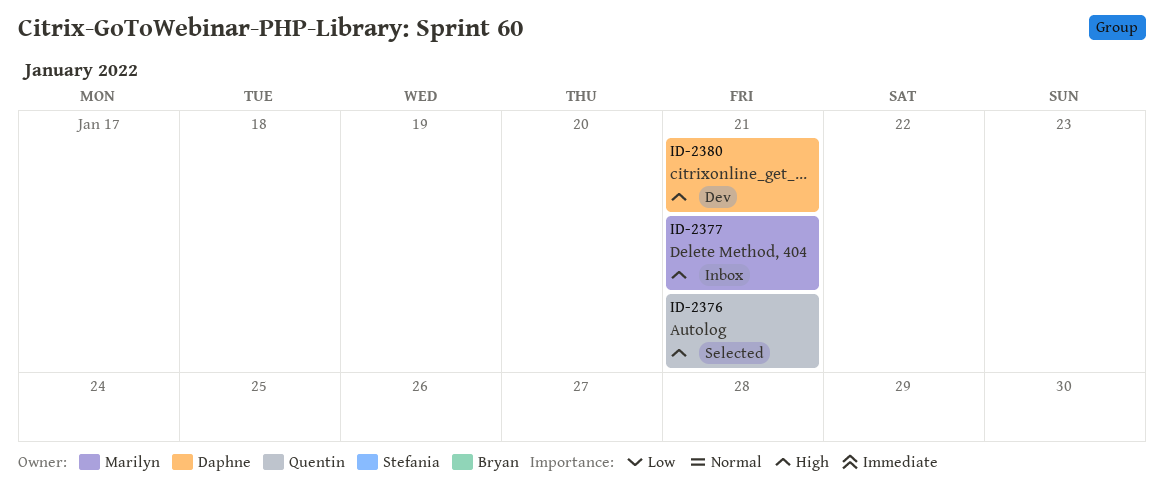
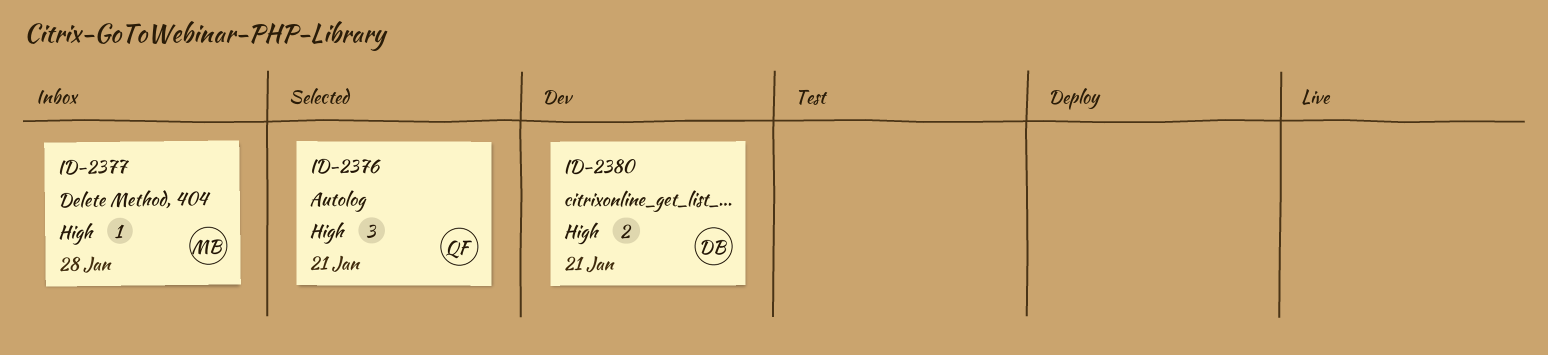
ID-2377, due: Jan 21 -> Jan 28

